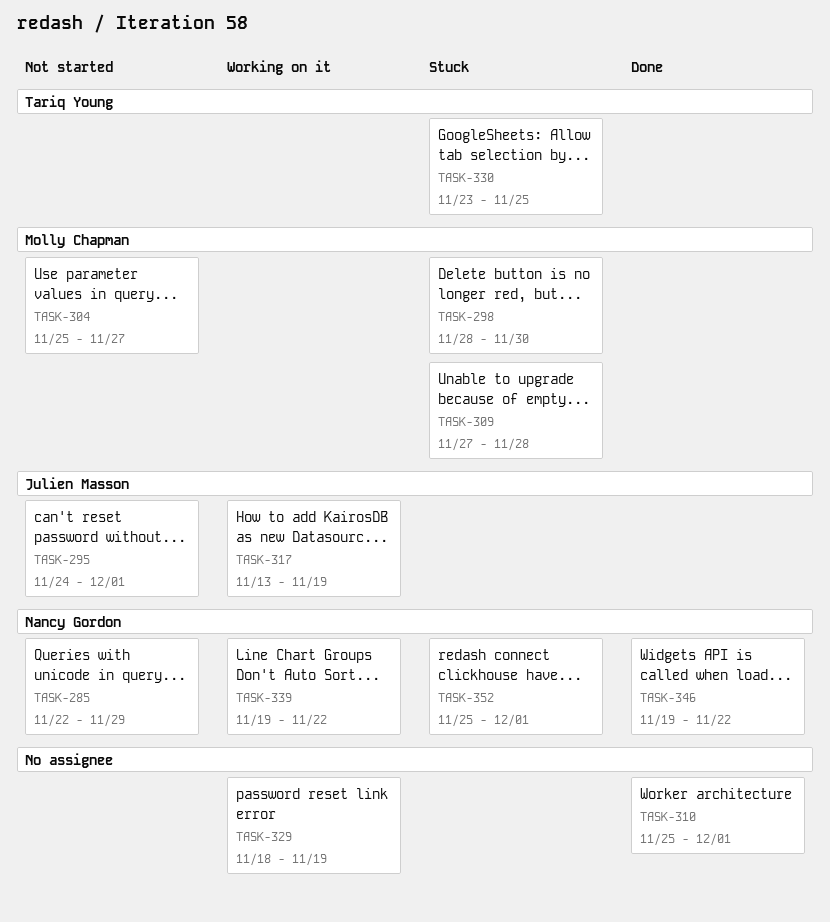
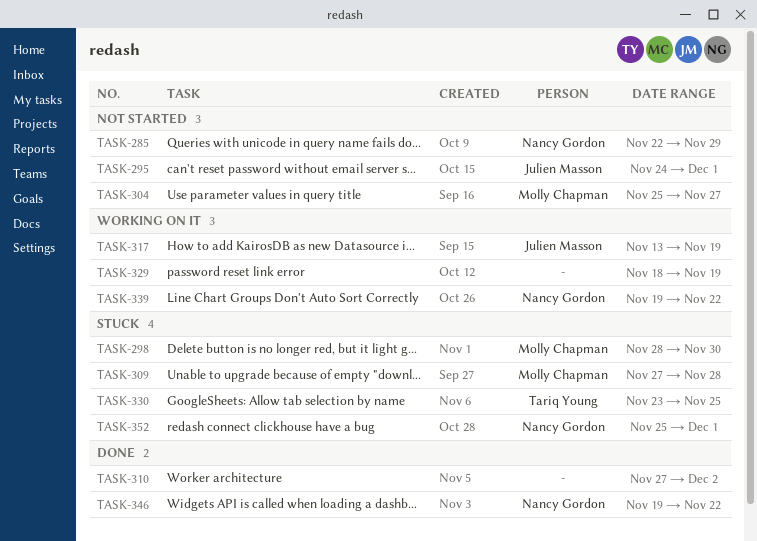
TASK-310, start: Nov 25 -> Nov 27
TASK-310, due: Dec 1 -> Dec 2

